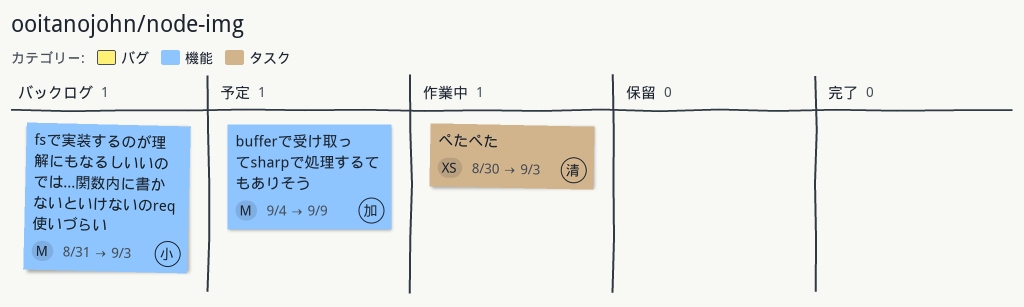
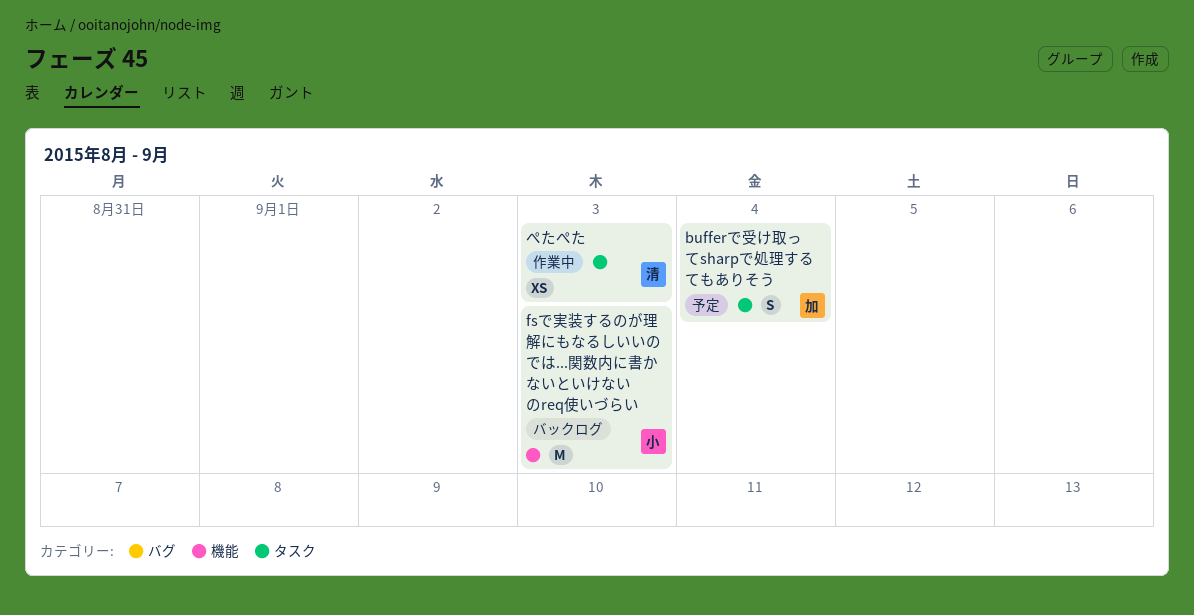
bufferで受け取ってsharpで処理するてもありそう, label: 機能 -> タスク
bufferで受け取ってsharpで処理するてもありそう, estimate: M -> S
bufferで受け取ってsharpで処理するてもありそう, due: Sep 9 -> Sep 4

